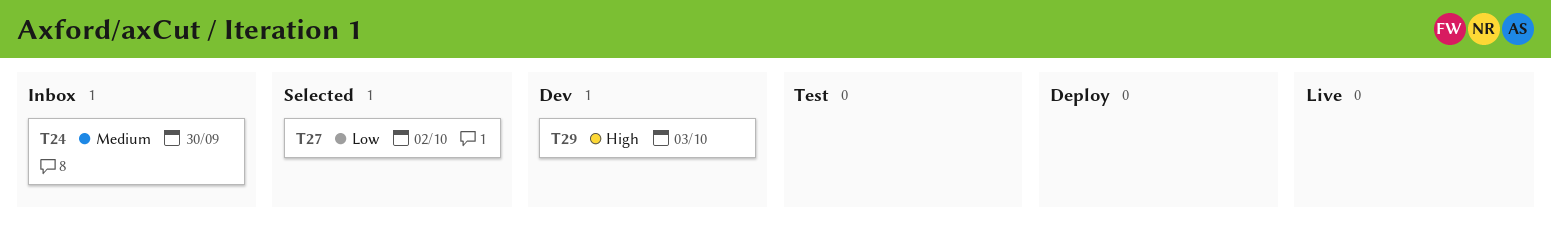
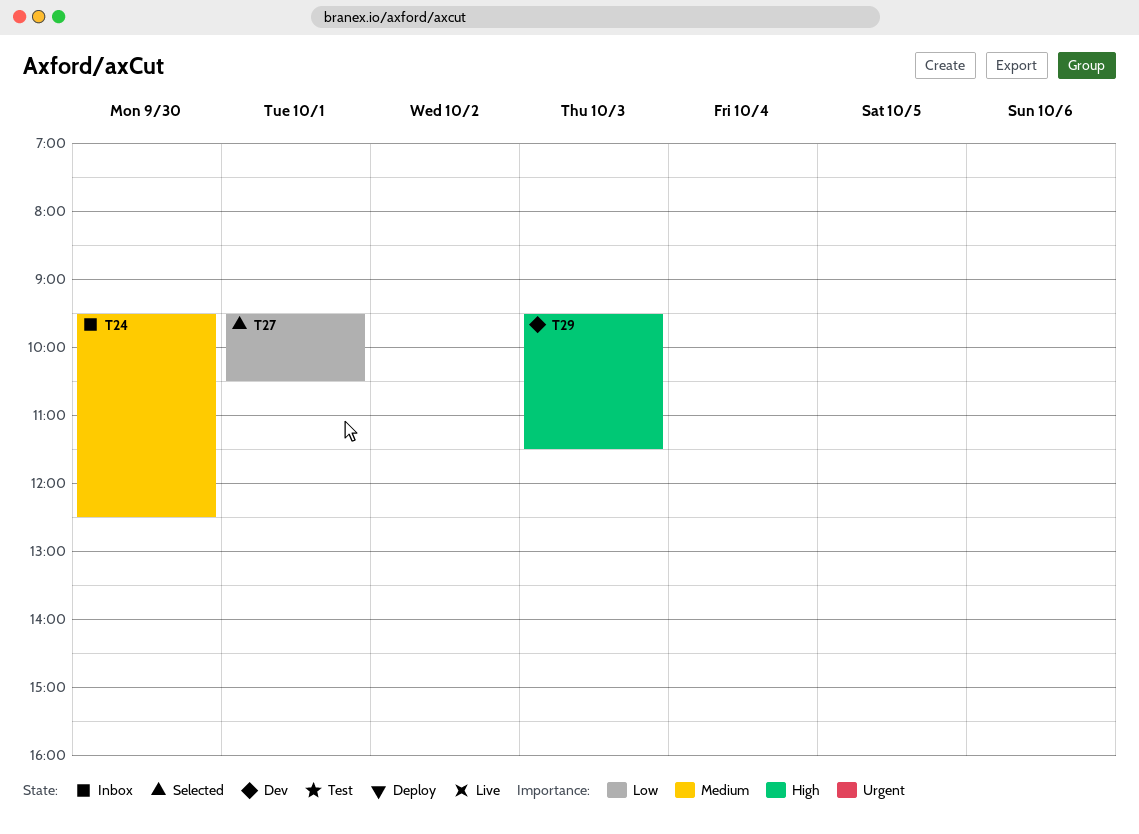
T27, day: Oct 2 -> Oct 1

